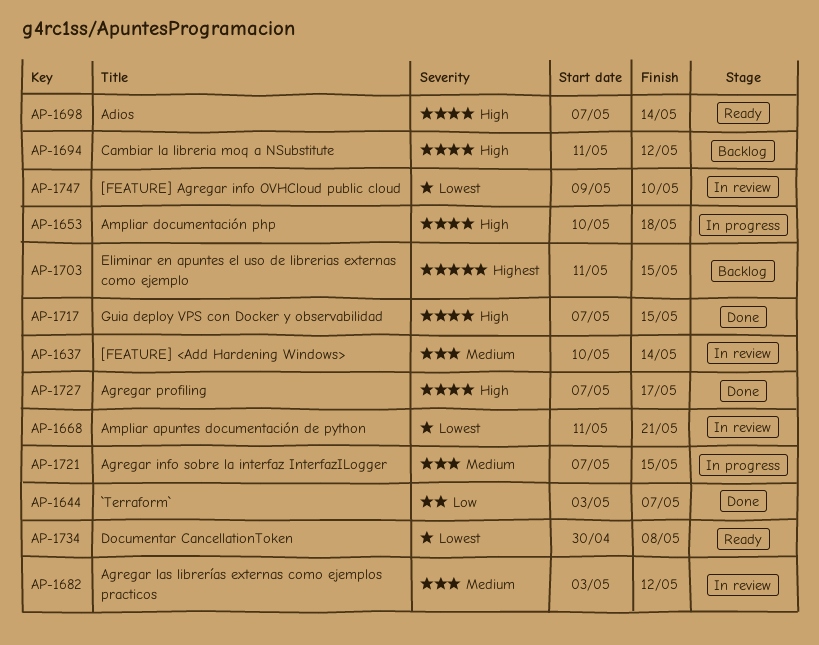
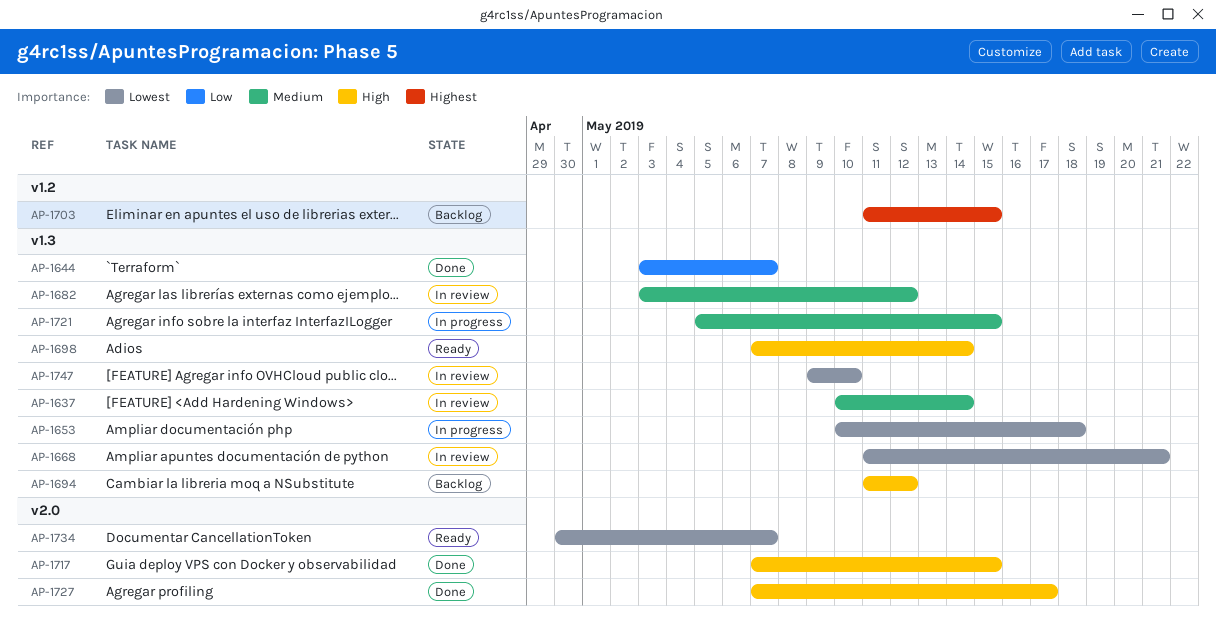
AP-1653, priority: High -> Lowest
AP-1721, start: May 7 -> May 5
AP-1734, due: May 8 -> May 7

